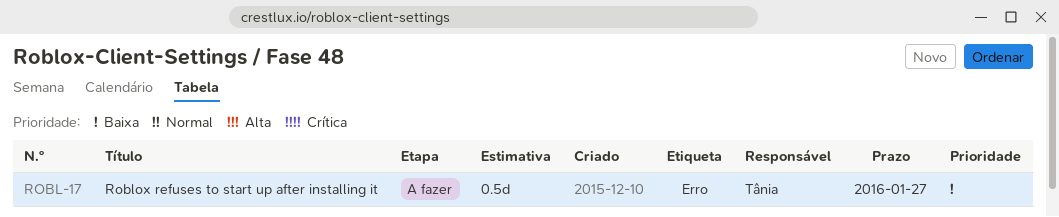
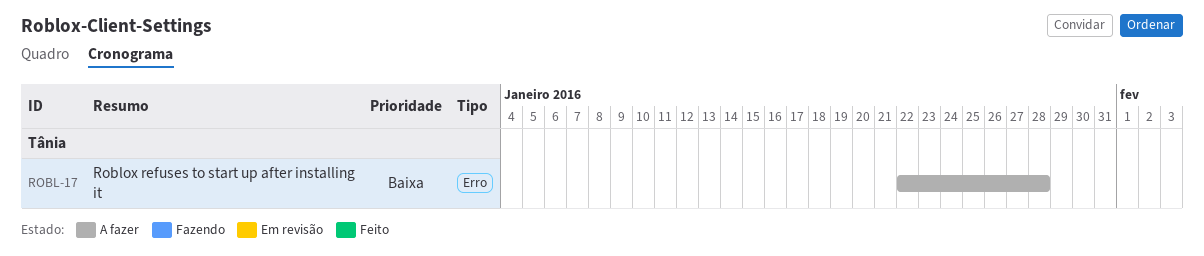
ROBL-17, due: Jan 27 -> Jan 28

